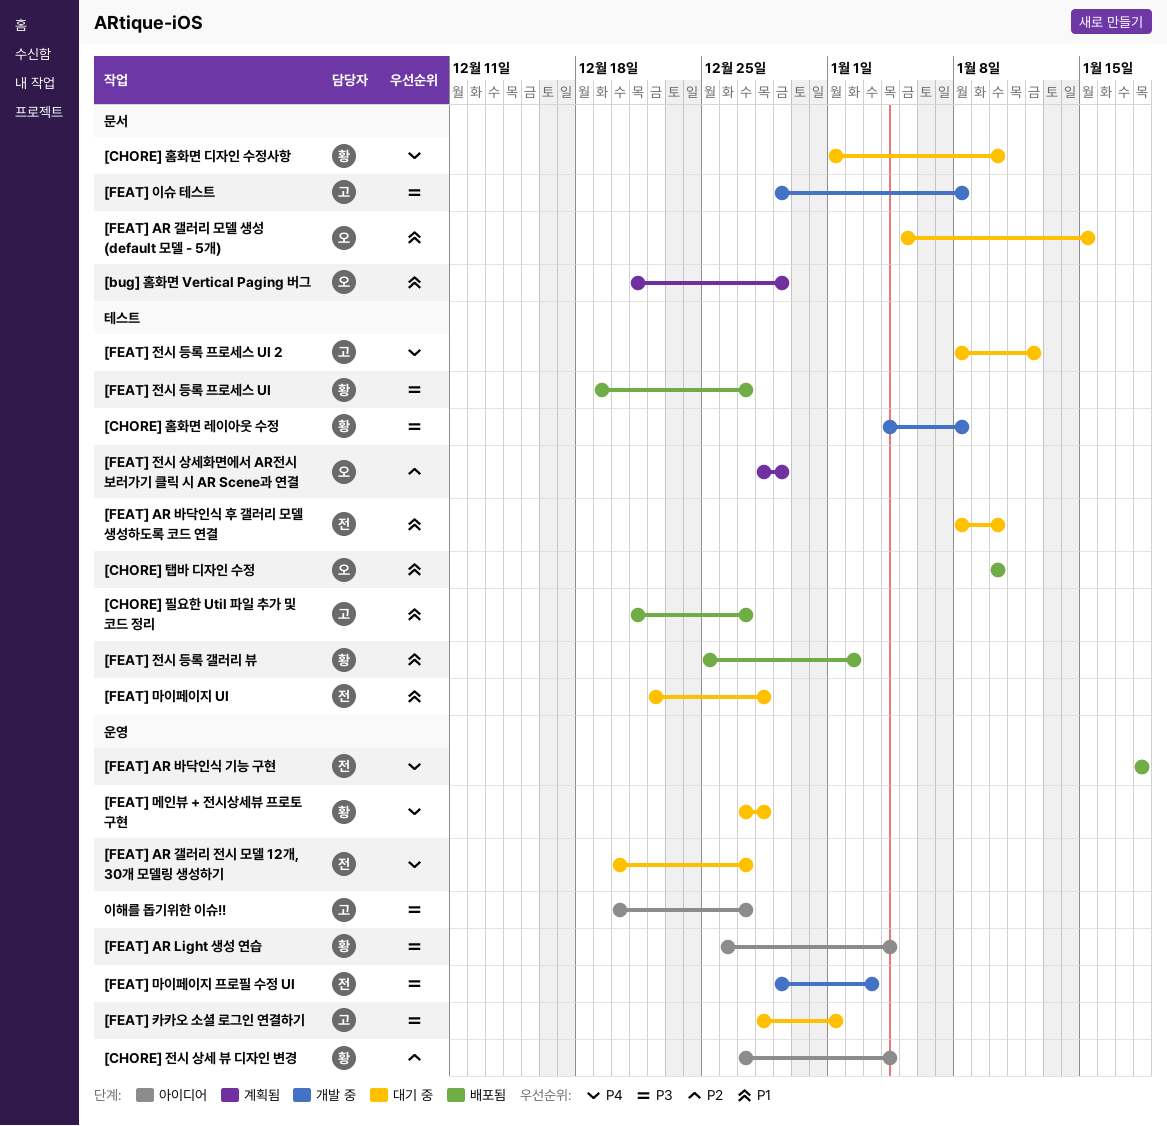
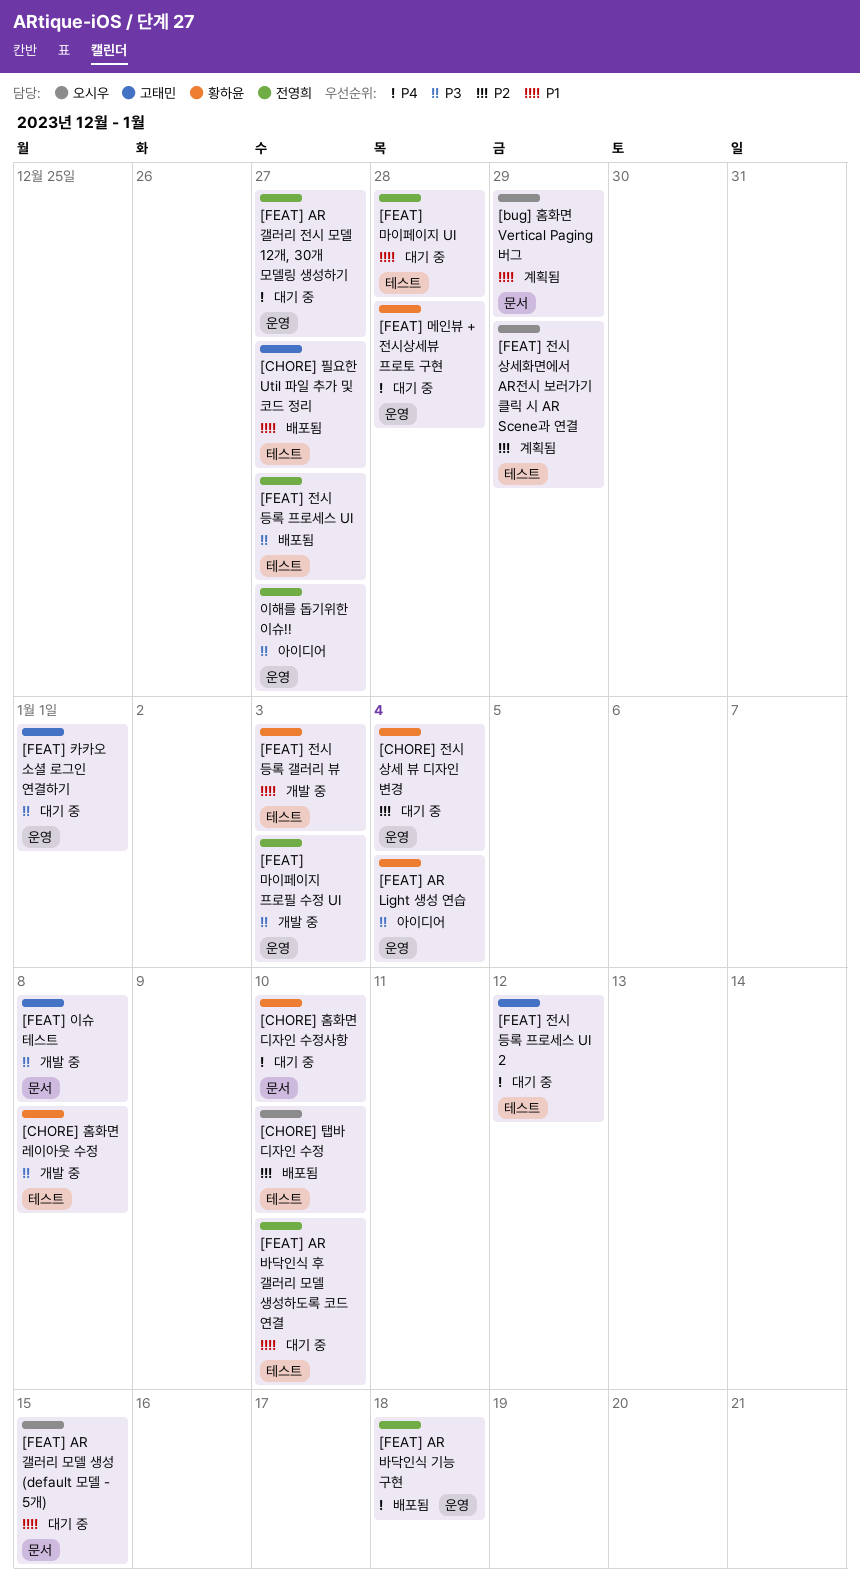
[CHORE] 전시 상세 뷰 디자인 변경, status: 아이디어 -> 대기 중
[CHORE] 탭바 디자인 수정, priority: P1 -> P2
[FEAT] 전시 등록 갤러리 뷰, status: 배포됨 -> 개발 중
[FEAT] 전시 등록 갤러리 뷰, due: Jan 2 -> Jan 3
[FEAT] 전시 등록 프로세스 UI, owner: 황하윤 -> 전영희
이해를 돕기위한 이슈!!, owner: 고태민 -> 전영희

